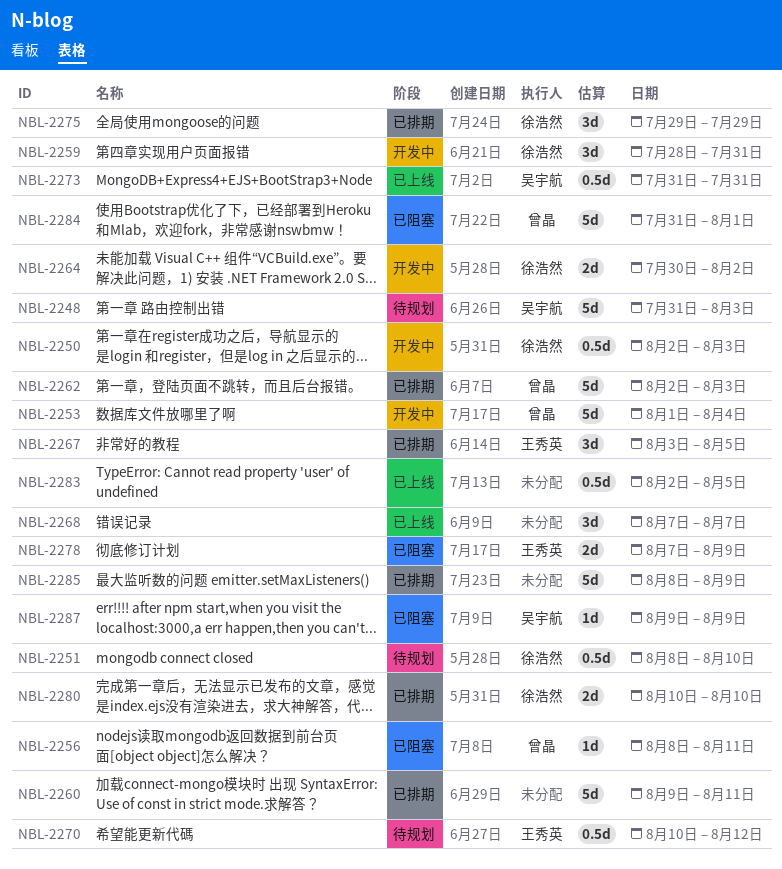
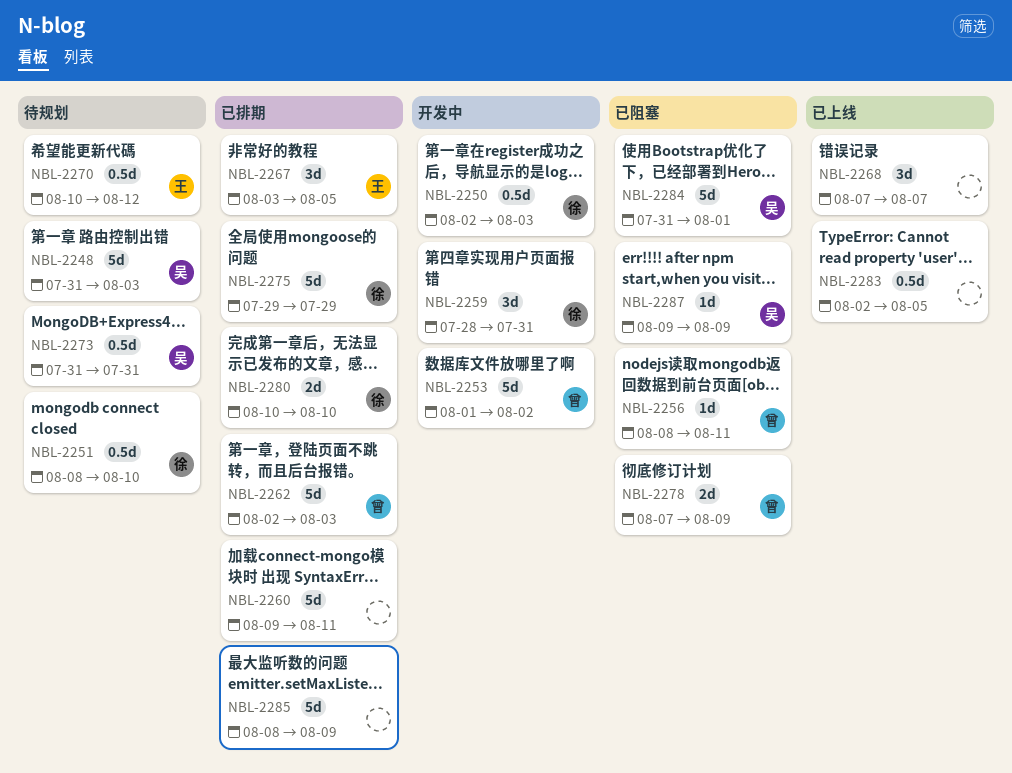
NBL-2253, due: Aug 4 -> Aug 2
NBL-2264: present -> none
NBL-2273, status: 已上线 -> 待规划
NBL-2275, estimate: 3d -> 5d
NBL-2278, owner: 王秀英 -> 曾晶
NBL-2284, owner: 曾晶 -> 吴宇航

